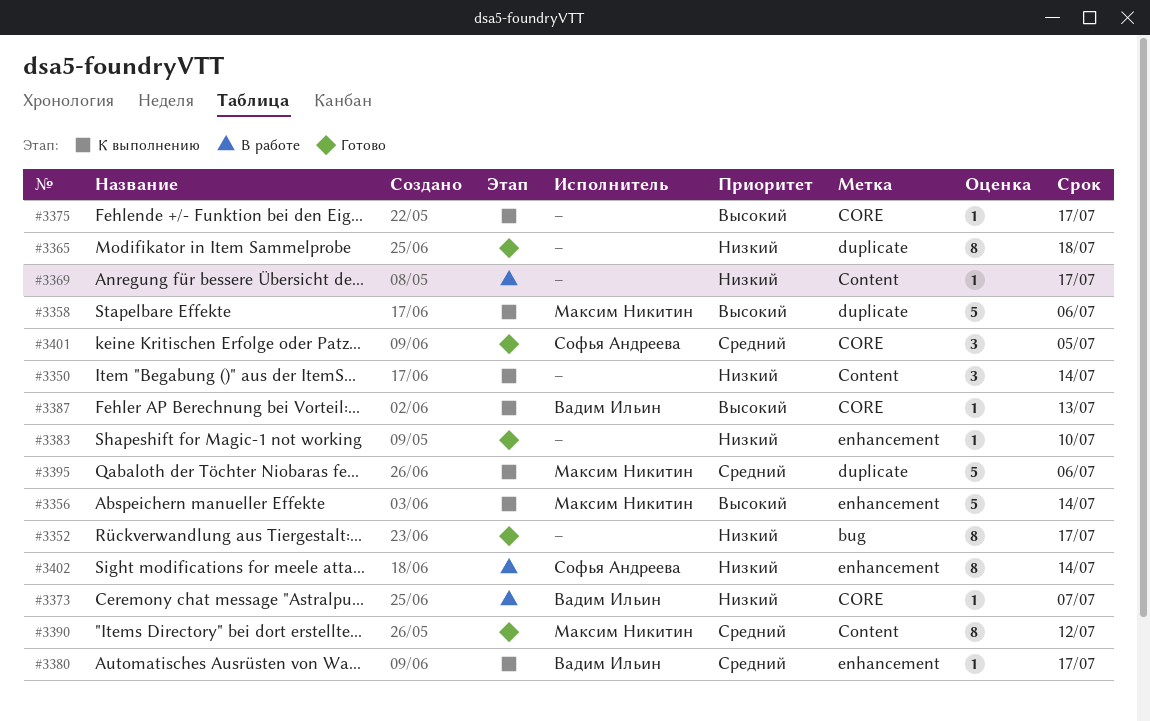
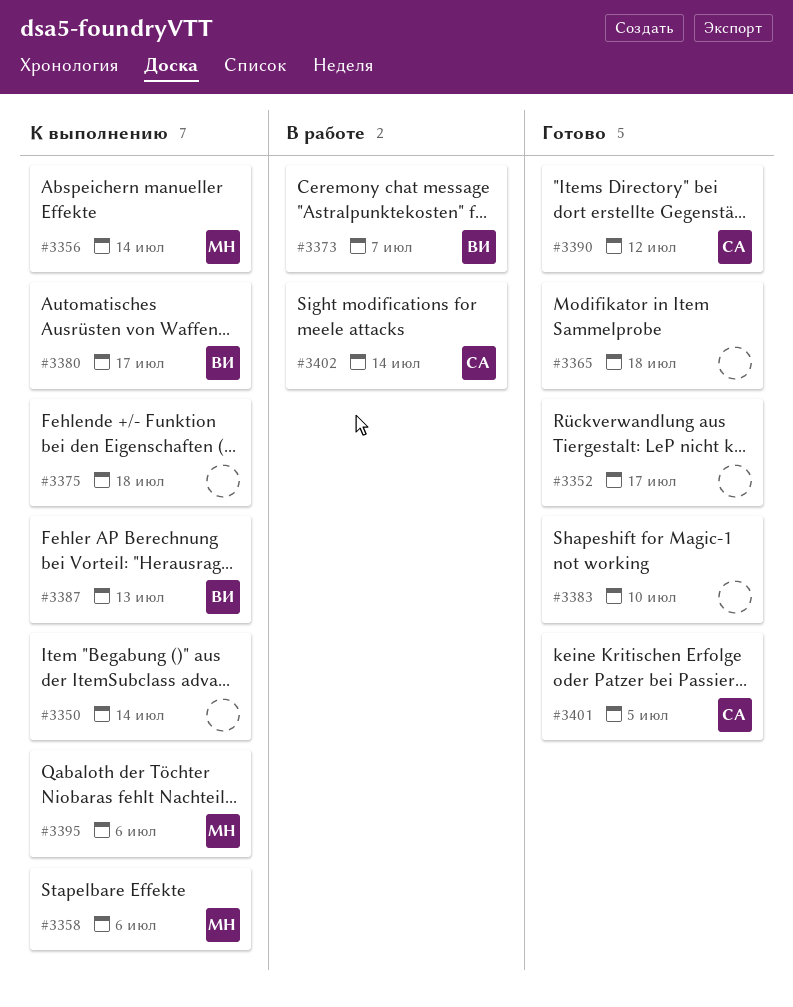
#3369: present -> none
#3375, due: Jul 17 -> Jul 18
#3390, owner: Максим Никитин -> Софья Андреева

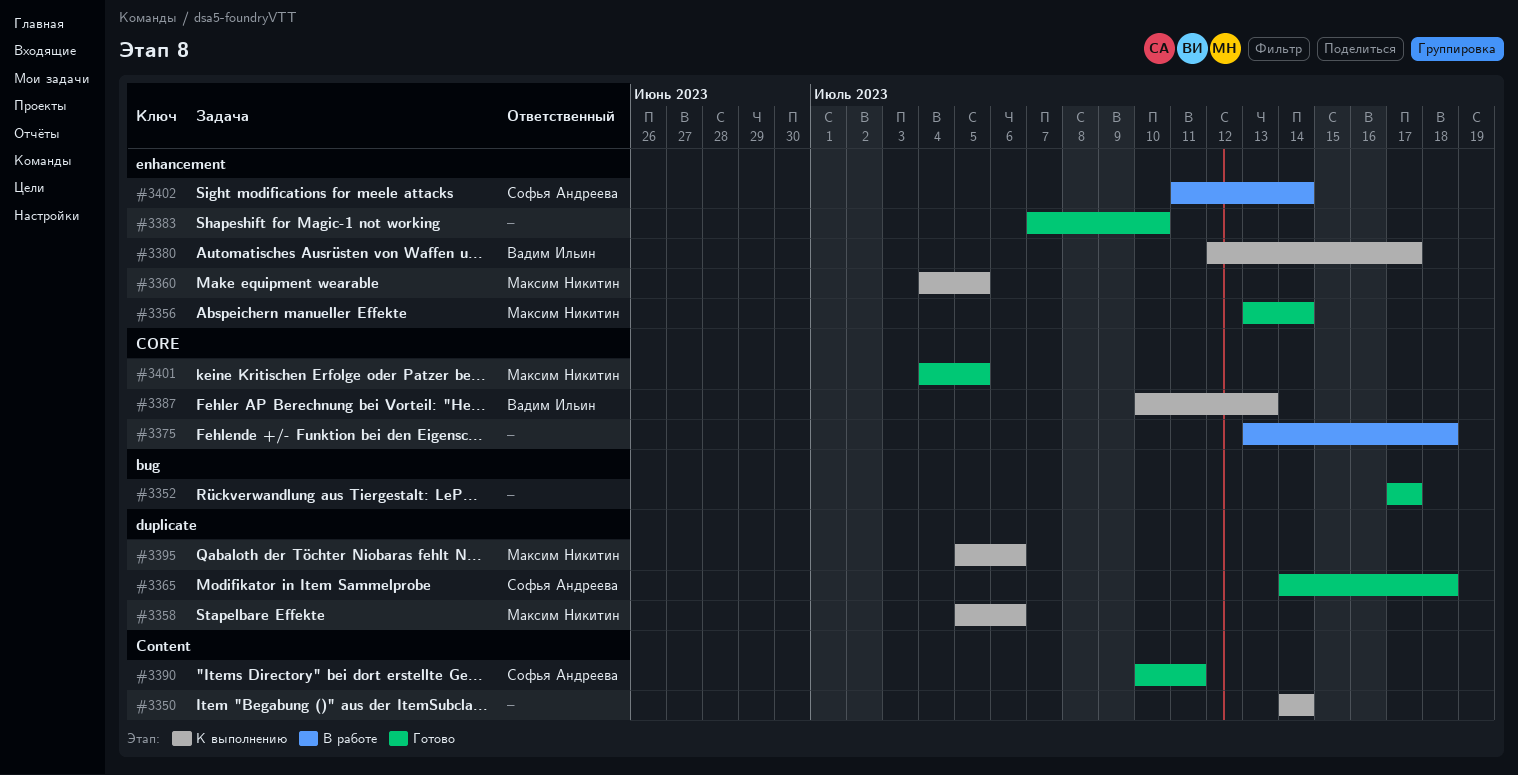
#3356, status: К выполнению -> Готово
#3360: none -> present
#3365, owner: none -> Софья Андреева
#3373: present -> none
#3375, status: К выполнению -> В работе
#3390, due: Jul 12 -> Jul 11
#3401, owner: Софья Андреева -> Максим Никитин

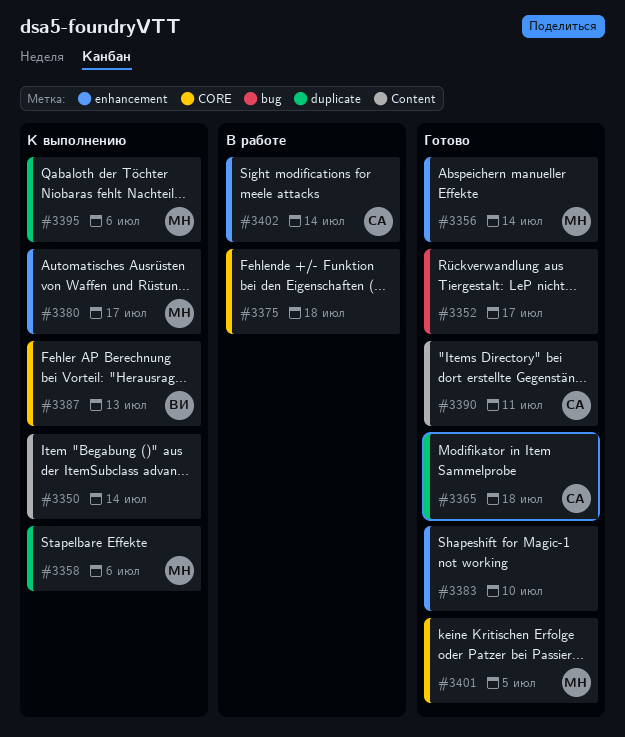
#3360: present -> none
#3380, owner: Вадим Ильин -> Максим Никитин

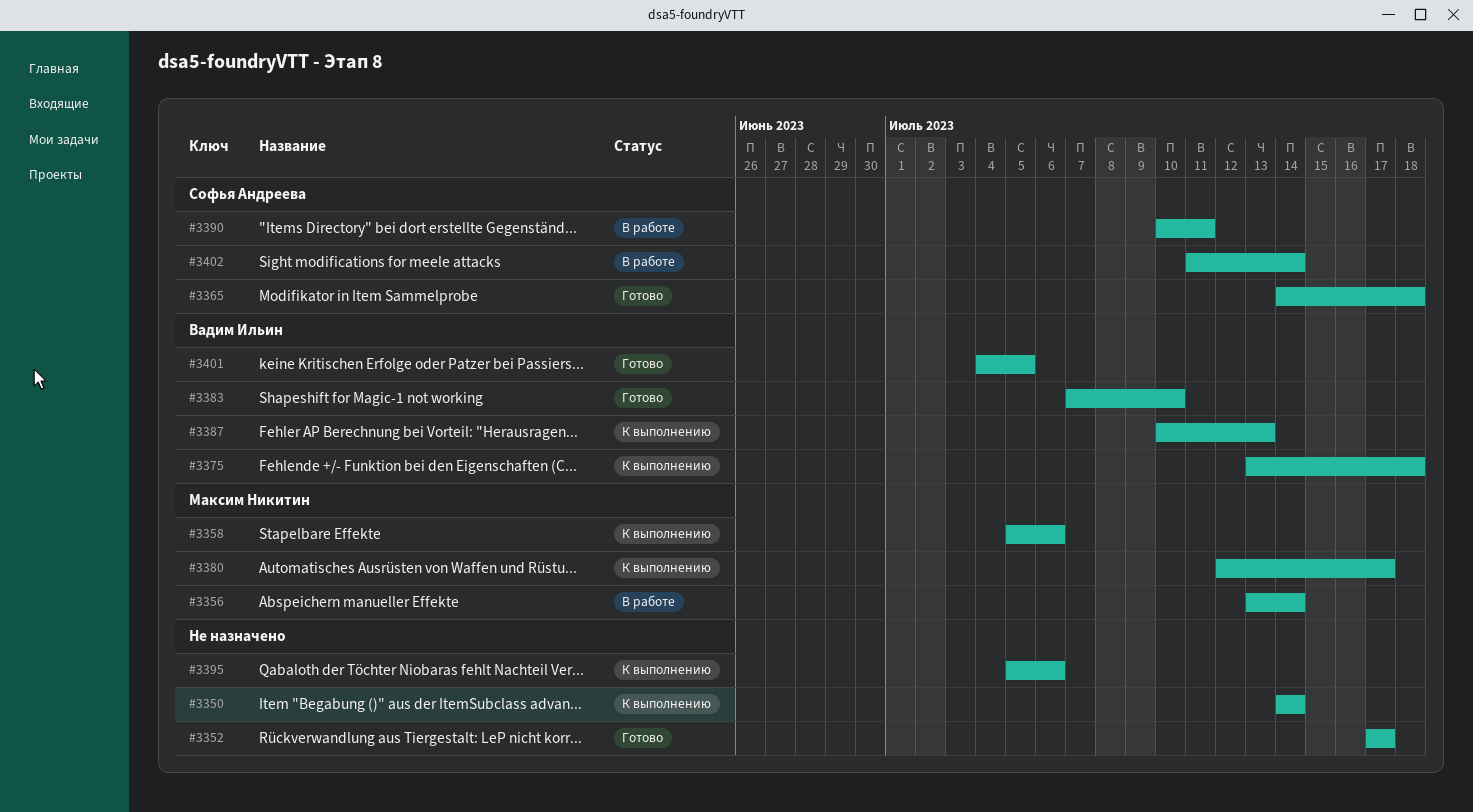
#3356, status: Готово -> В работе
#3375, status: В работе -> К выполнению
#3375, owner: none -> Вадим Ильин
#3383, owner: none -> Вадим Ильин
#3390, status: Готово -> В работе
#3395, owner: Максим Никитин -> none
#3401, owner: Максим Никитин -> Вадим Ильин

